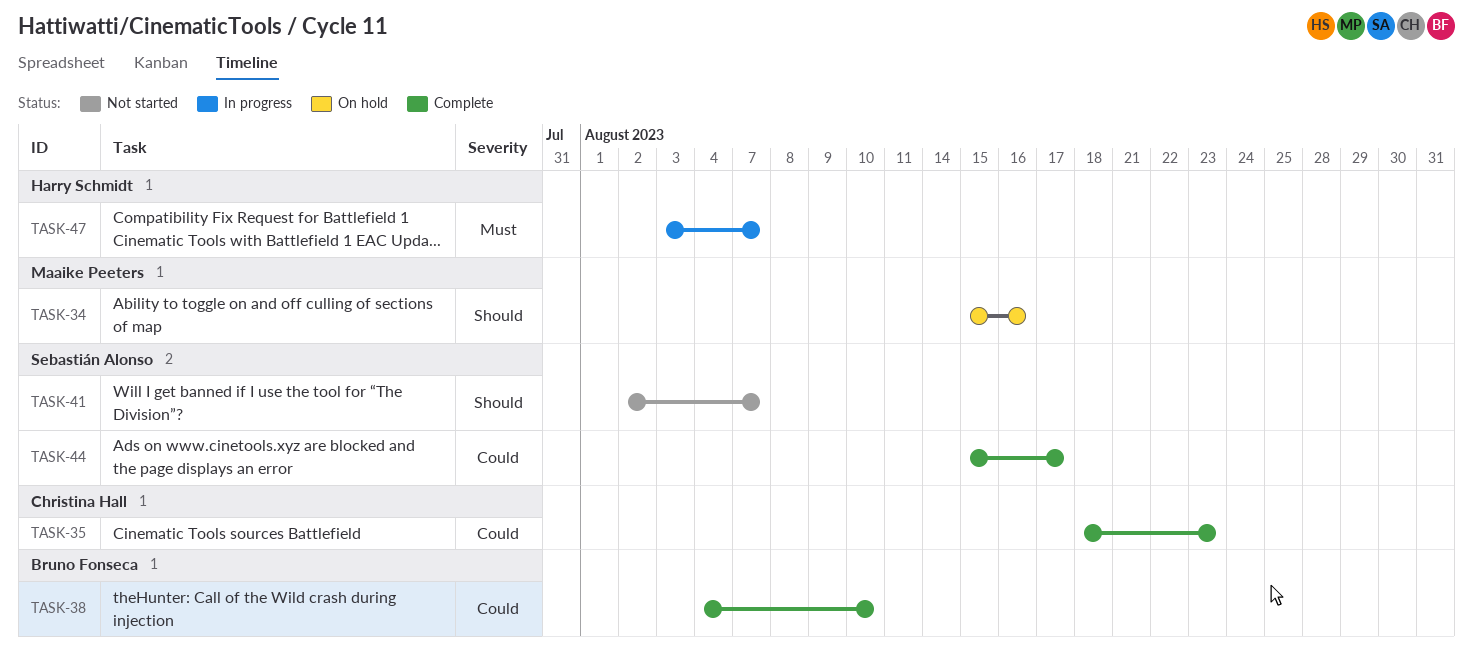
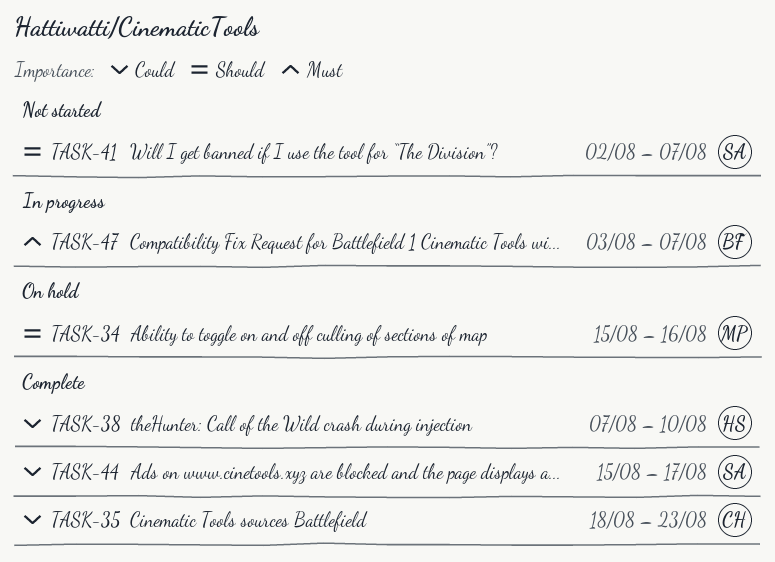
TASK-38, owner: Bruno Fonseca -> Harry Schmidt
TASK-38, start: Aug 4 -> Aug 7
TASK-47, owner: Harry Schmidt -> Bruno Fonseca

